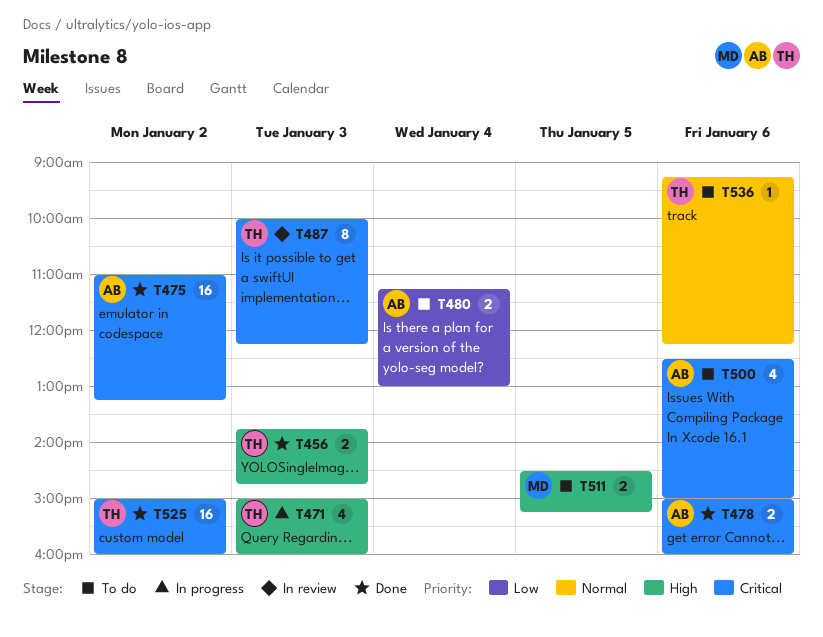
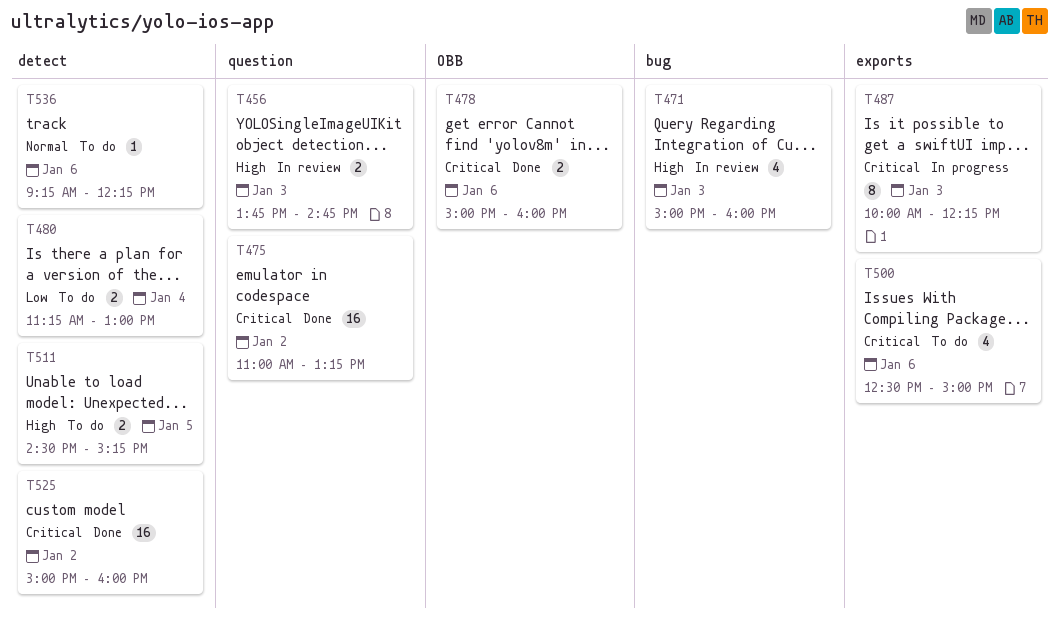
T456, status: Done -> In review
T471, status: In progress -> In review
T487, status: In review -> In progress

